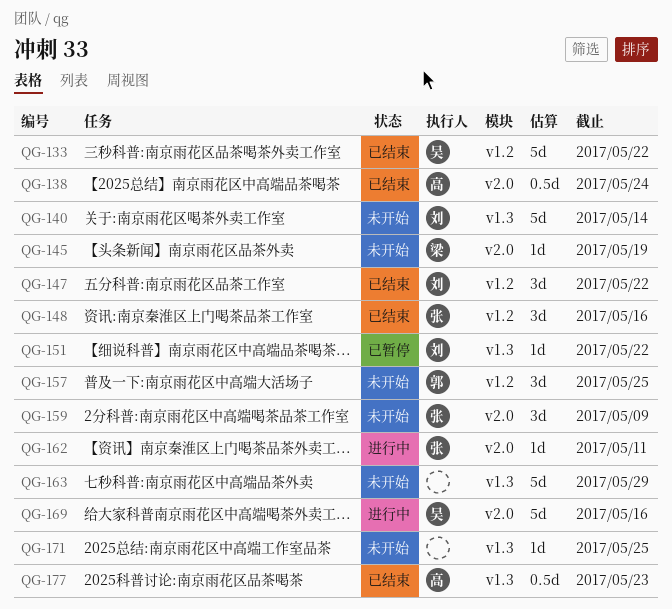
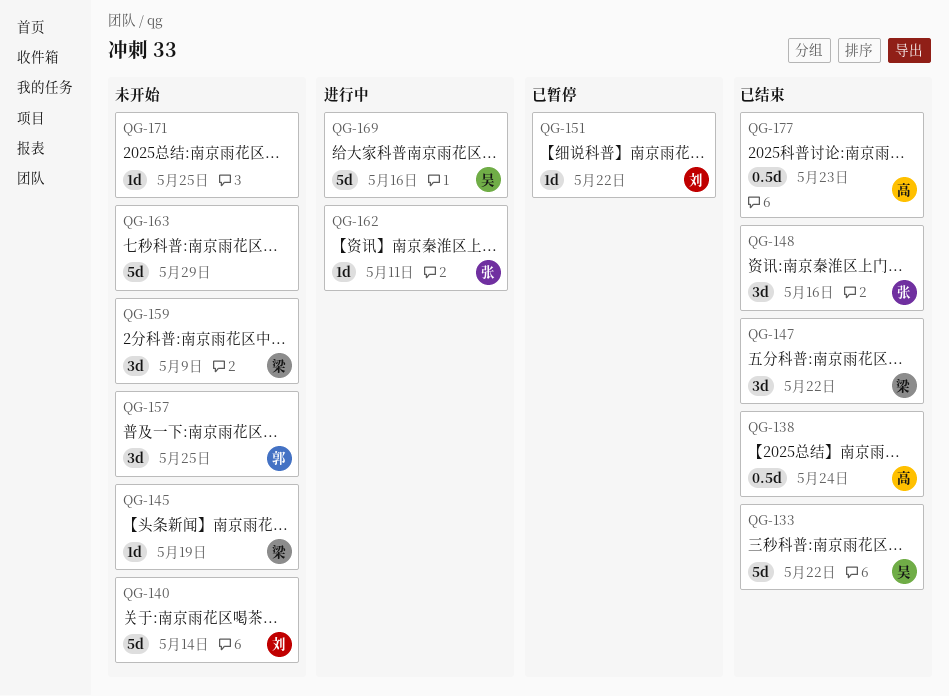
QG-147, owner: 刘 -> 梁
QG-159, owner: 张 -> 梁

